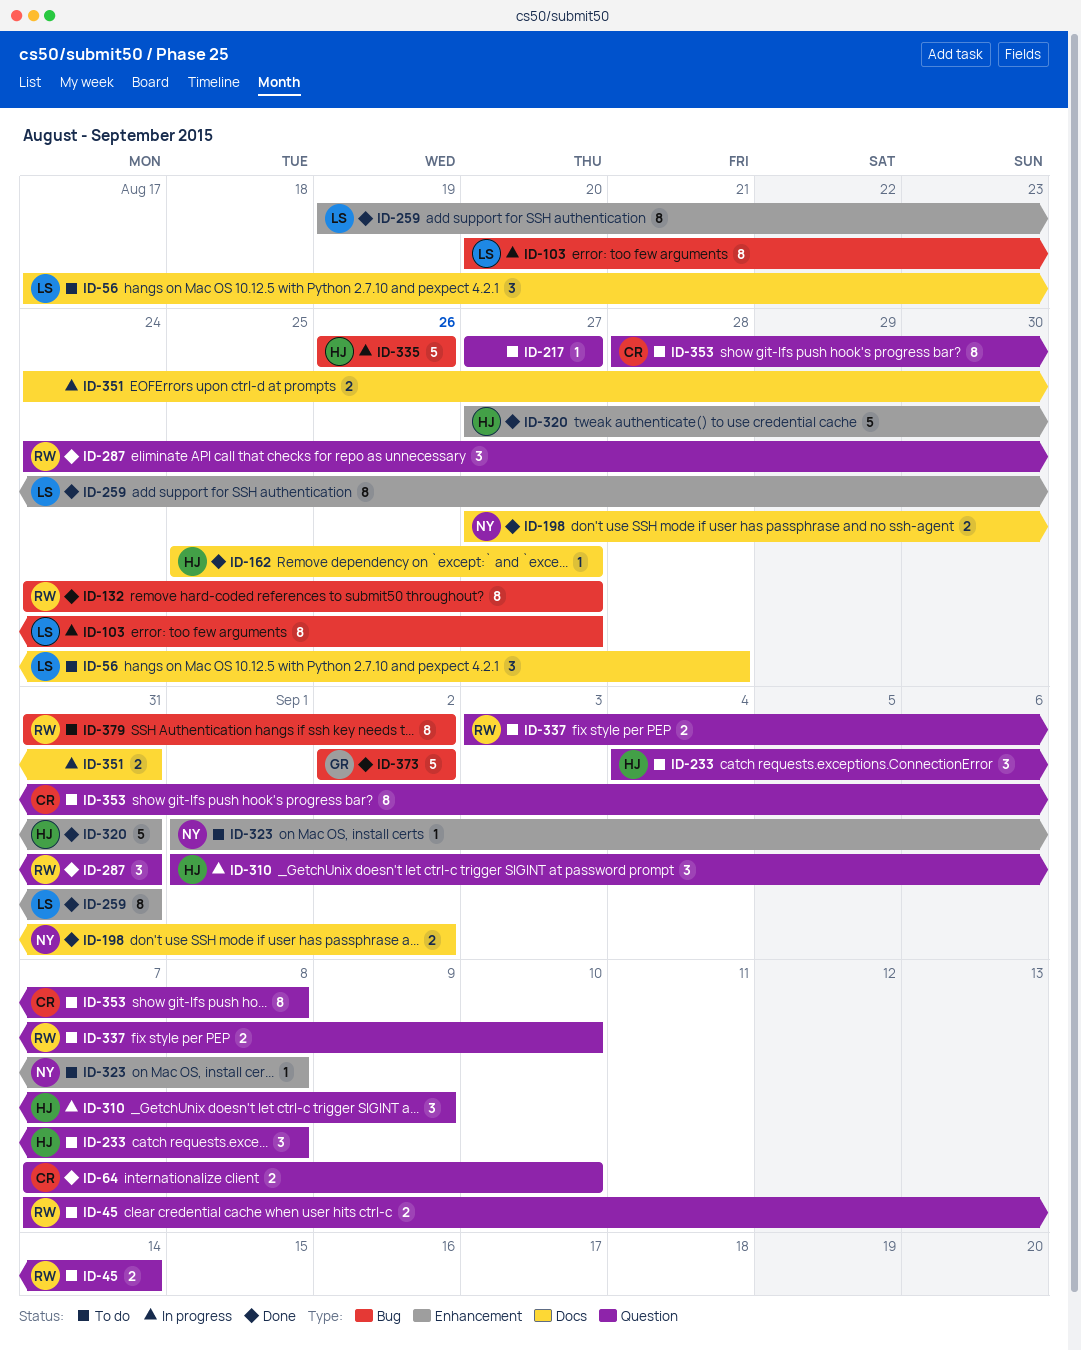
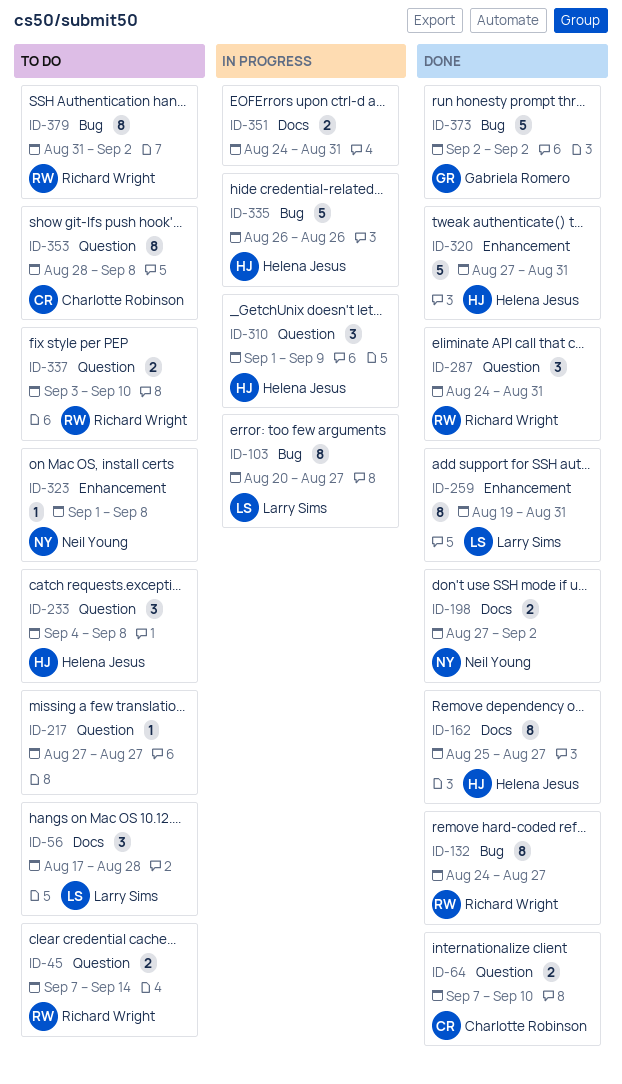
ID-162, estimate: 1 -> 8

